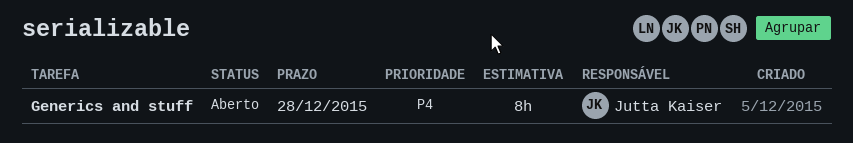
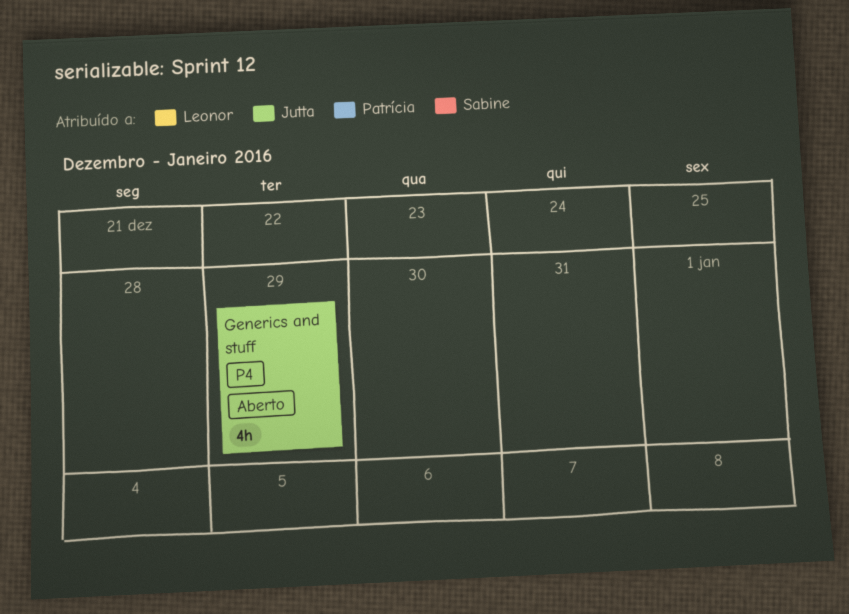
Generics and stuff, estimate: 8h -> 4h
Generics and stuff, due: Dec 28 -> Dec 29

